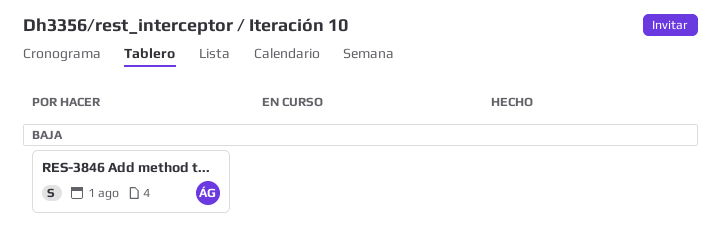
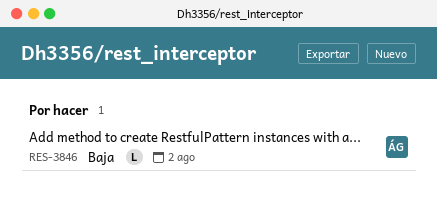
RES-3846, estimate: S -> L
RES-3846, due: Aug 1 -> Aug 2

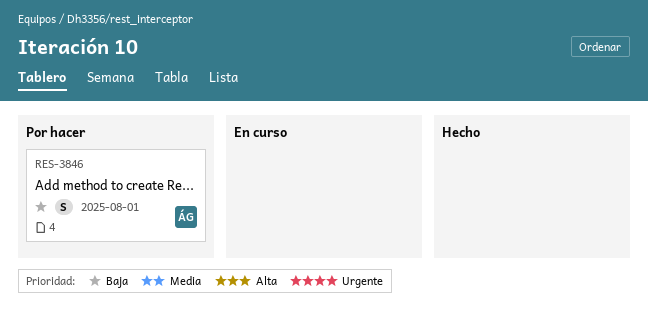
RES-3846, estimate: L -> S
RES-3846, due: Aug 2 -> Aug 1

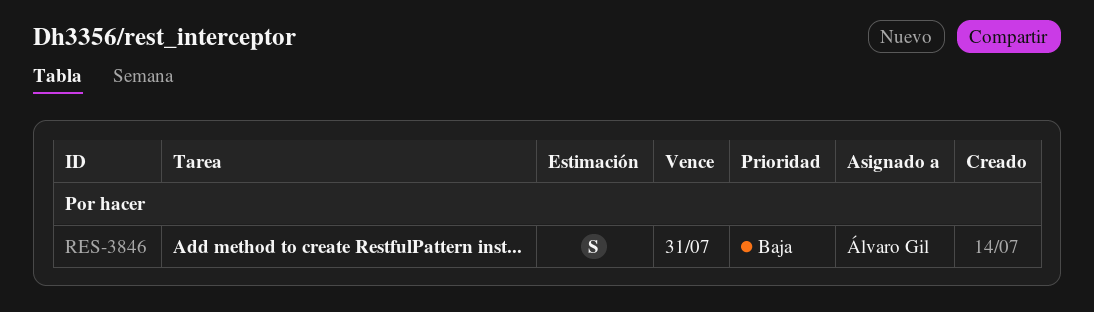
RES-3846, due: Aug 1 -> Jul 31

